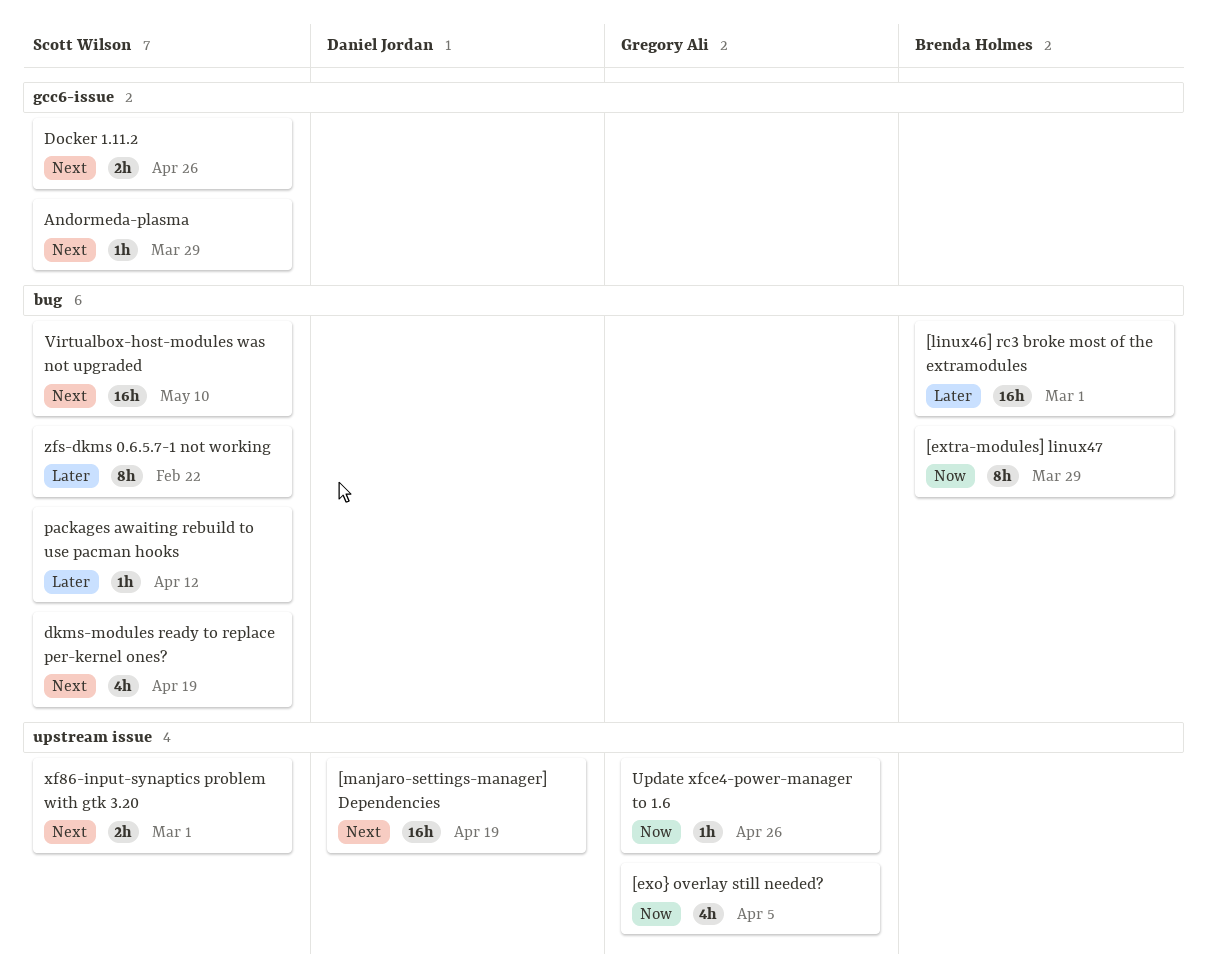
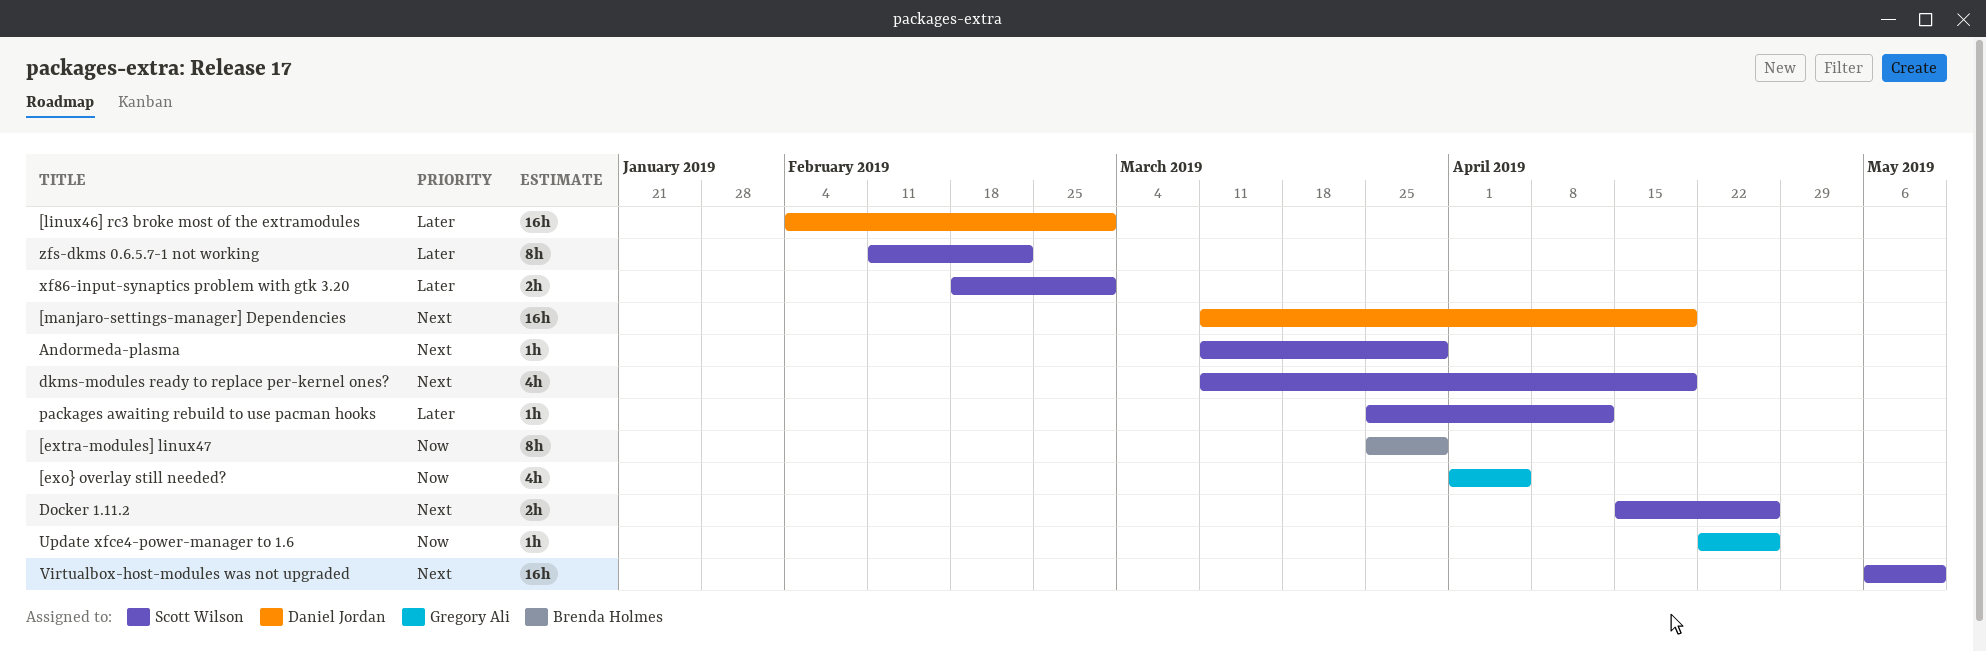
[linux46] rc3 broke most of the extramodules, owner: Brenda Holmes -> Daniel Jordan
xf86-input-synaptics problem with gtk 3.20, priority: Next -> Later

